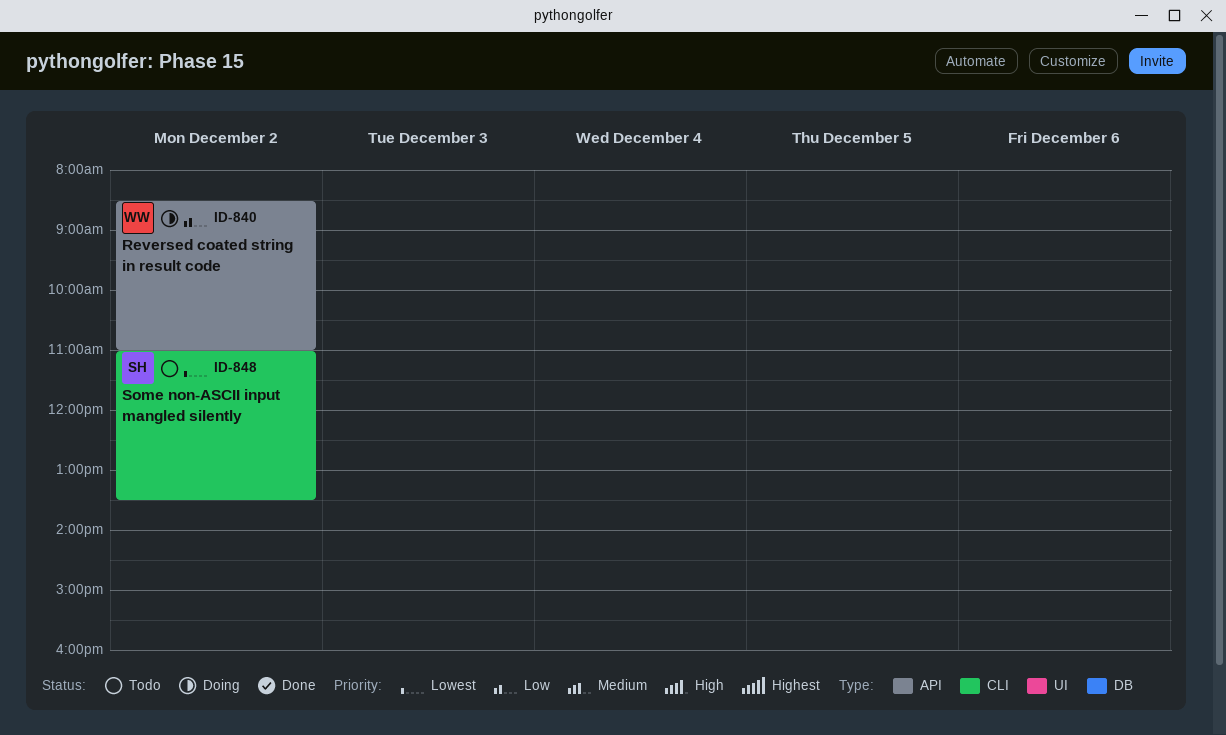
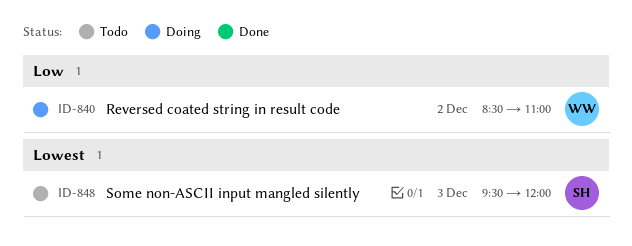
ID-848, day: Dec 2 -> Dec 3
ID-848, begins: 11:00 -> 09:30
ID-848, ends: 13:30 -> 12:00

